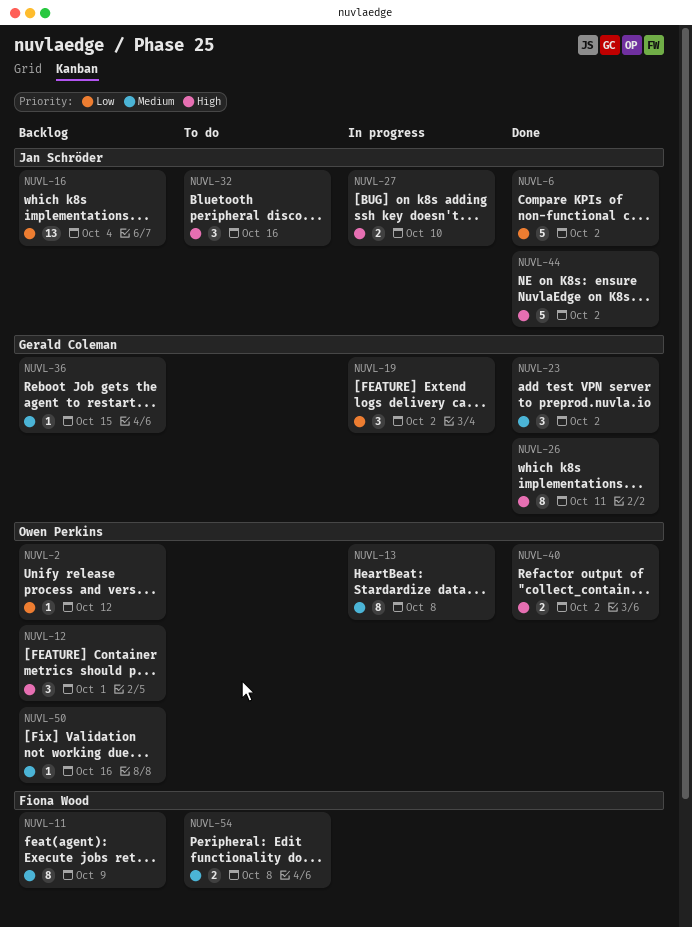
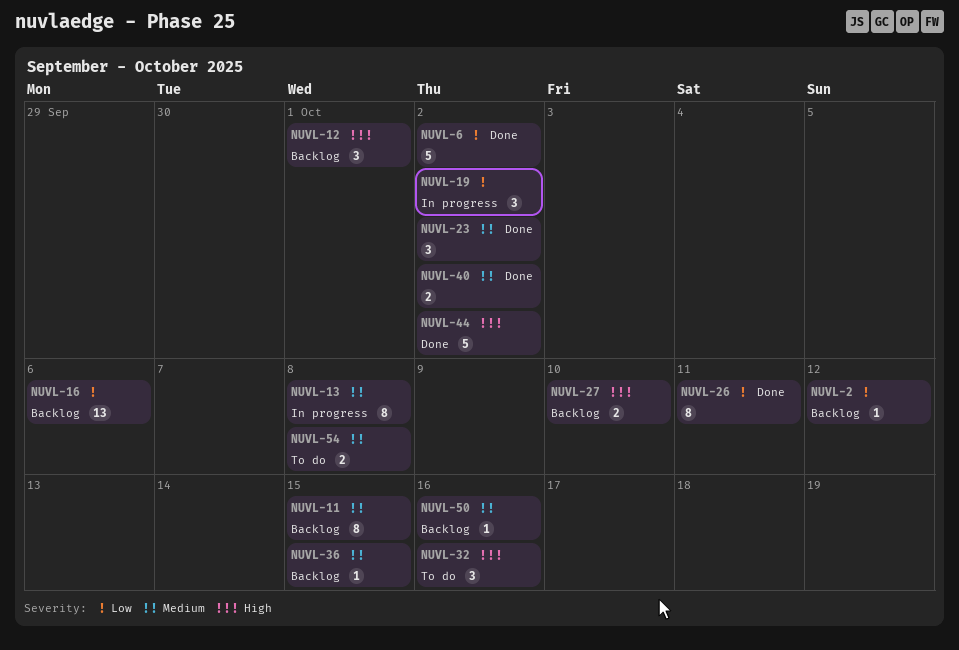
NUVL-11, due: Oct 9 -> Oct 15
NUVL-16, due: Oct 4 -> Oct 6
NUVL-26, priority: High -> Low
NUVL-27, status: In progress -> Backlog
NUVL-40, priority: High -> Medium

